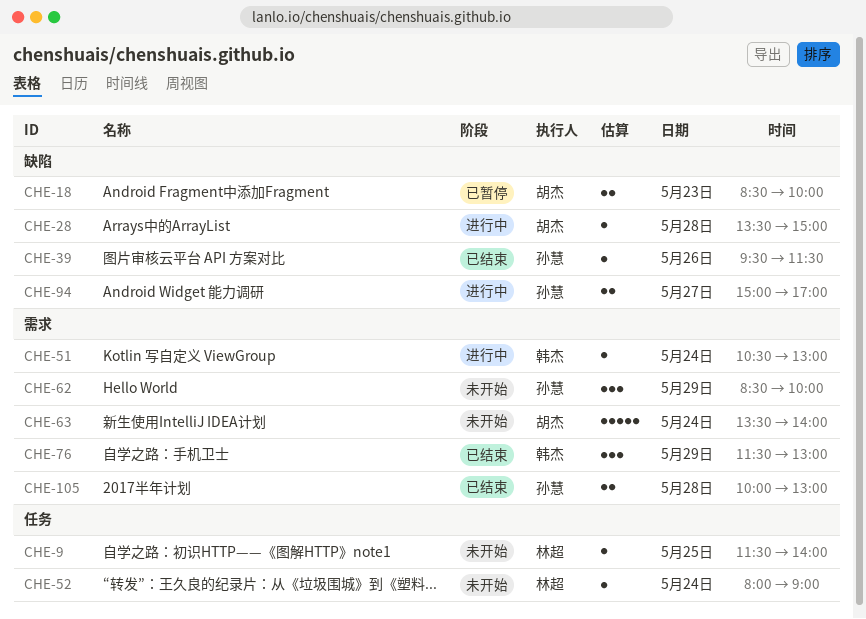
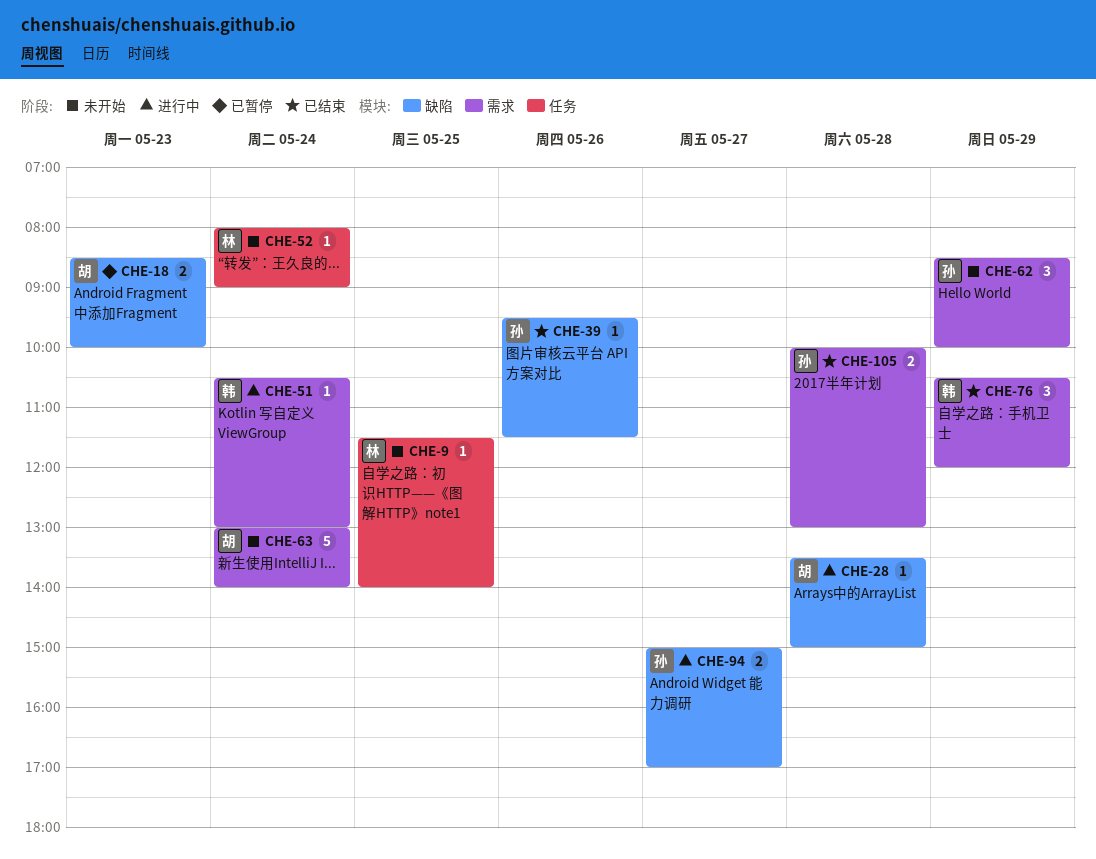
CHE-63, begins: 13:30 -> 13:00
CHE-76, begins: 11:30 -> 10:30
CHE-76, ends: 13:00 -> 12:00

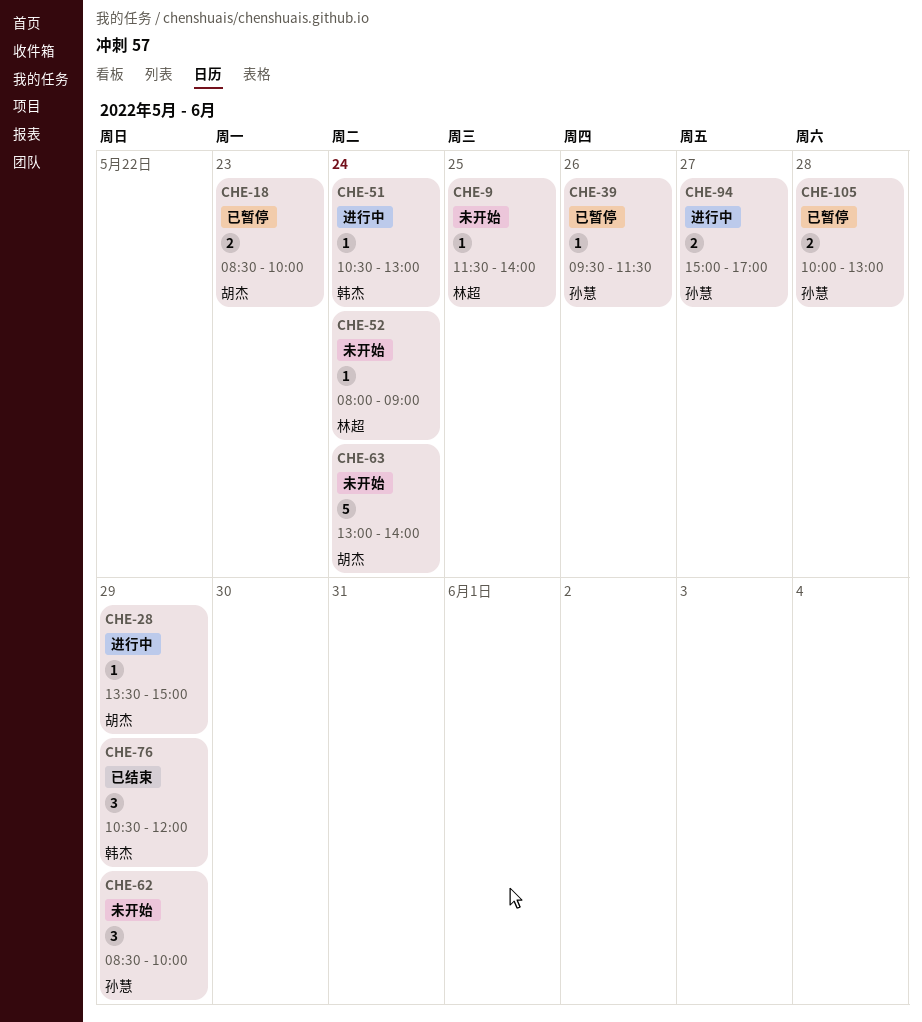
CHE-28, day: May 28 -> May 29
CHE-39, status: 已结束 -> 已暂停
CHE-105, status: 已结束 -> 已暂停

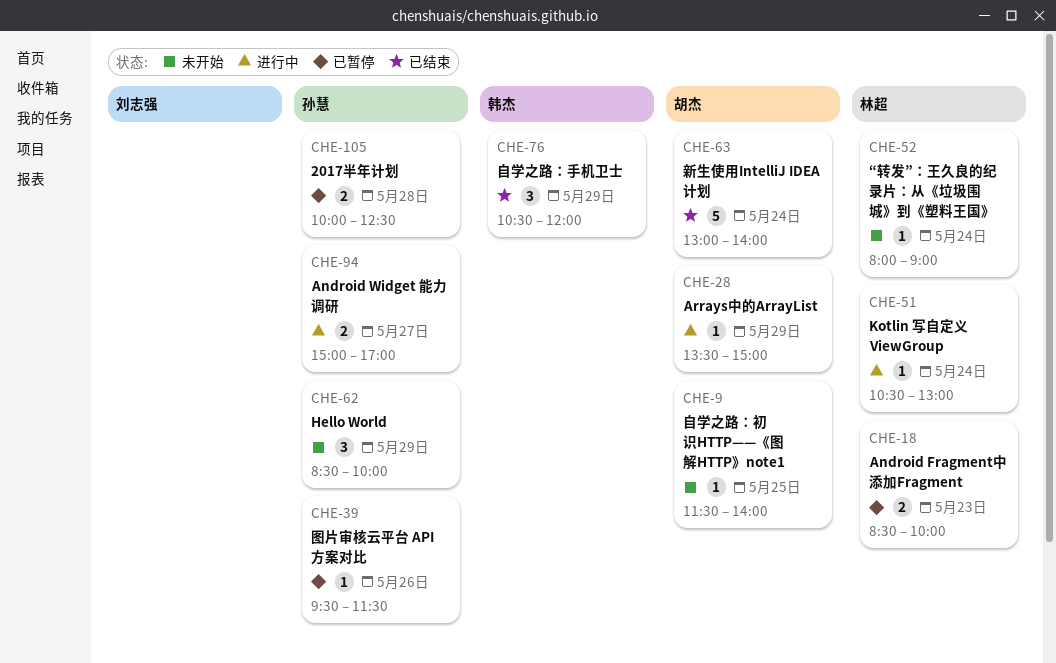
CHE-9, owner: 林超 -> 胡杰
CHE-18, owner: 胡杰 -> 林超
CHE-51, owner: 韩杰 -> 林超
CHE-63, status: 未开始 -> 已结束
CHE-105, ends: 13:00 -> 12:30

